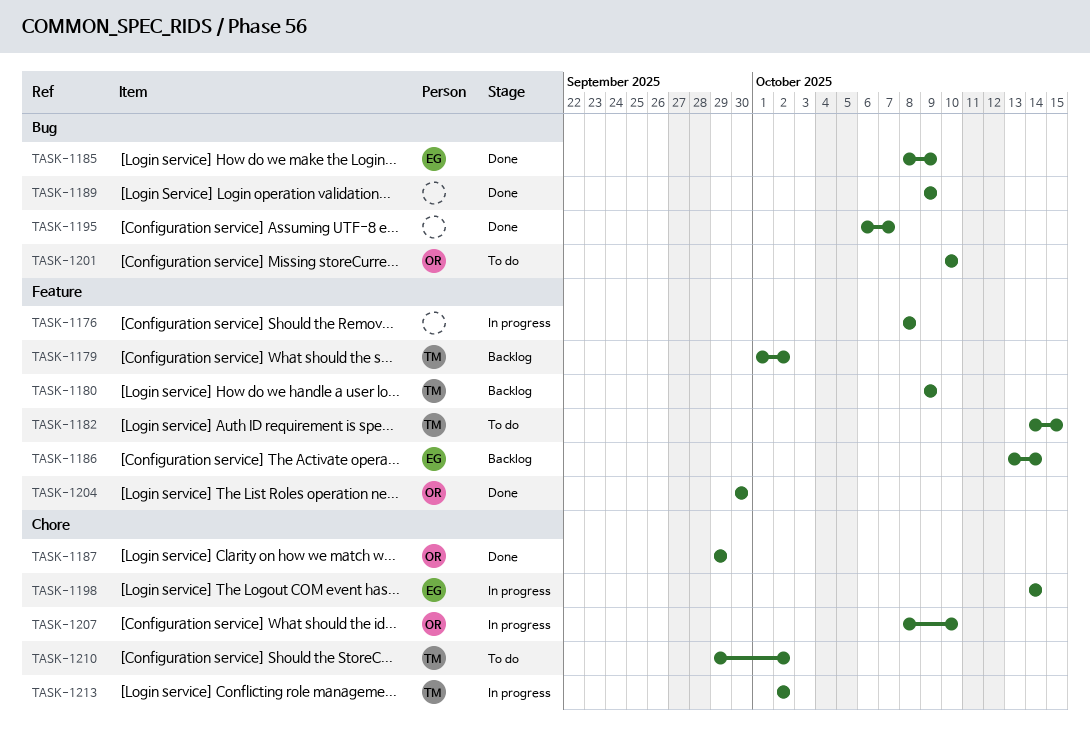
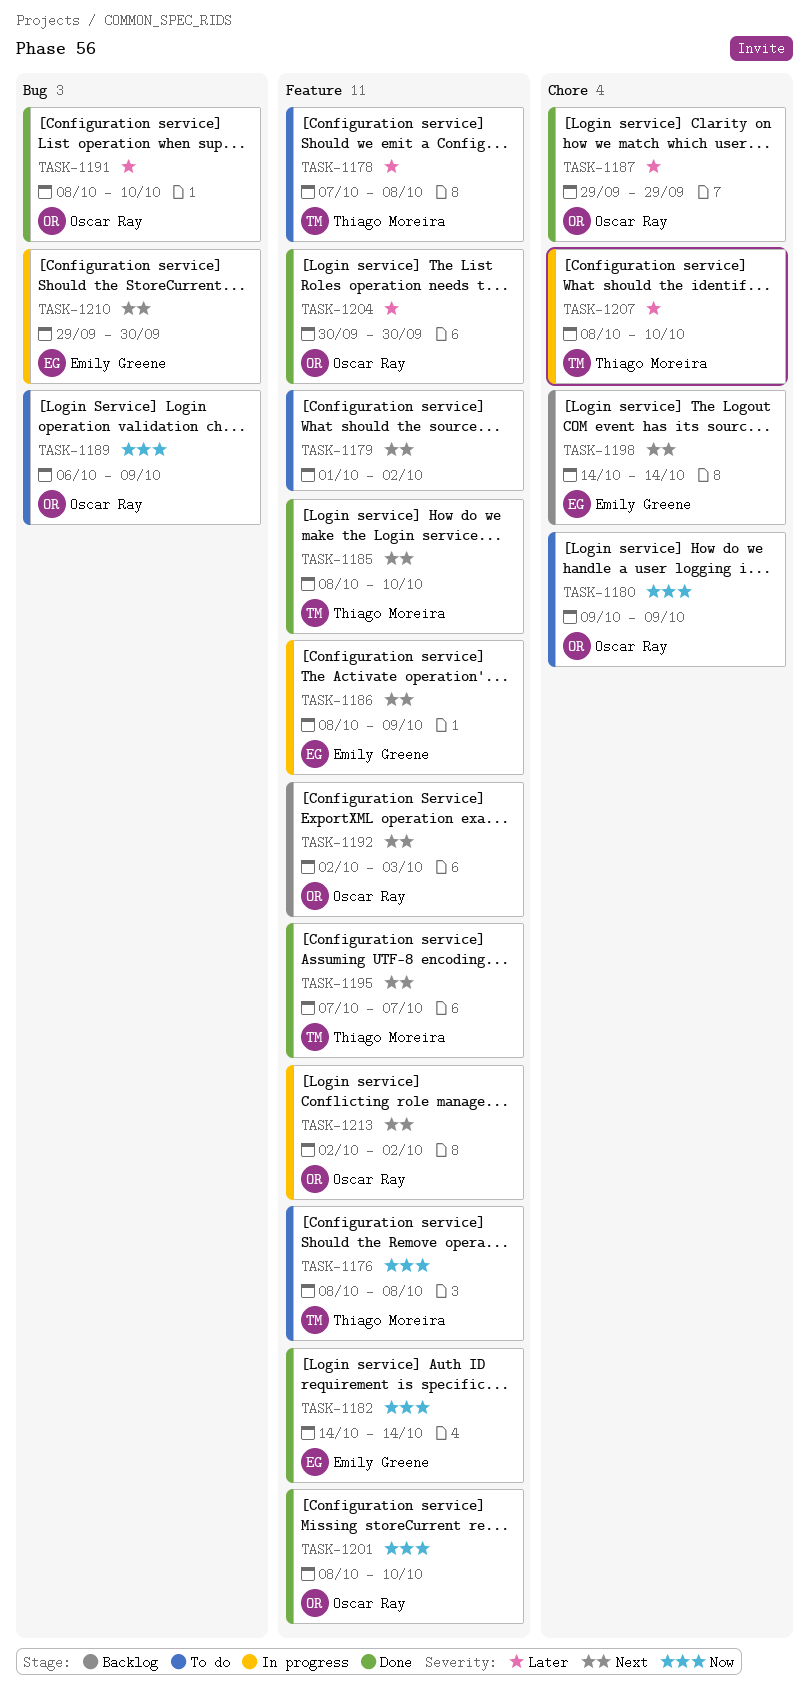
TASK-1176, status: In progress -> To do
TASK-1176, owner: none -> Thiago Moreira
TASK-1178: none -> present
TASK-1179, status: Backlog -> To do
TASK-1179, owner: Thiago Moreira -> none
TASK-1180, status: Backlog -> To do
TASK-1180, owner: Thiago Moreira -> Oscar Ray
TASK-1180, label: Feature -> Chore
TASK-1182, status: To do -> Done
TASK-1182, owner: Thiago Moreira -> Emily Greene
TASK-1182, due: Oct 15 -> Oct 14
TASK-1185, owner: Emily Greene -> Thiago Moreira
TASK-1185, label: Bug -> Feature
TASK-1185, due: Oct 9 -> Oct 10
TASK-1186, status: Backlog -> In progress
TASK-1186, start: Oct 13 -> Oct 8
TASK-1186, due: Oct 14 -> Oct 9
TASK-1189, status: Done -> To do
TASK-1189, owner: none -> Oscar Ray
TASK-1189, start: Oct 9 -> Oct 6
TASK-1191: none -> present
TASK-1192: none -> present
TASK-1195, owner: none -> Thiago Moreira
TASK-1195, label: Bug -> Feature
TASK-1195, start: Oct 6 -> Oct 7
TASK-1198, status: In progress -> Backlog
TASK-1201, status: To do -> Done
TASK-1201, label: Bug -> Feature
TASK-1201, start: Oct 10 -> Oct 8
TASK-1207, owner: Oscar Ray -> Thiago Moreira
TASK-1210, status: To do -> In progress
TASK-1210, owner: Thiago Moreira -> Emily Greene
TASK-1210, label: Chore -> Bug
TASK-1210, due: Oct 2 -> Sep 30
TASK-1213, owner: Thiago Moreira -> Oscar Ray
TASK-1213, label: Chore -> Feature

